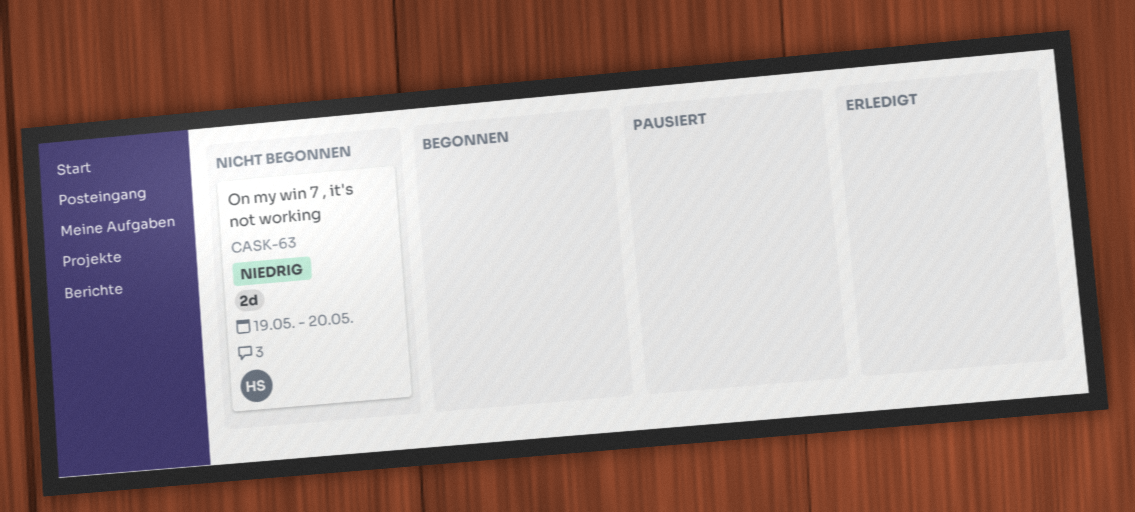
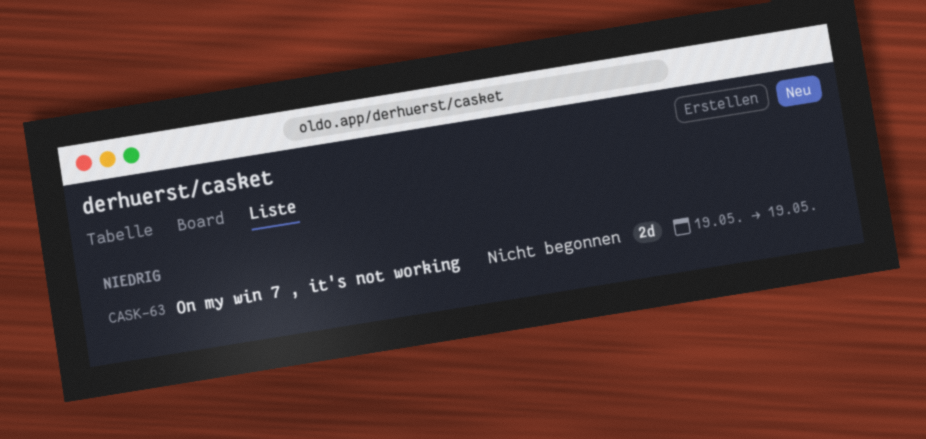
CASK-63, due: May 20 -> May 19

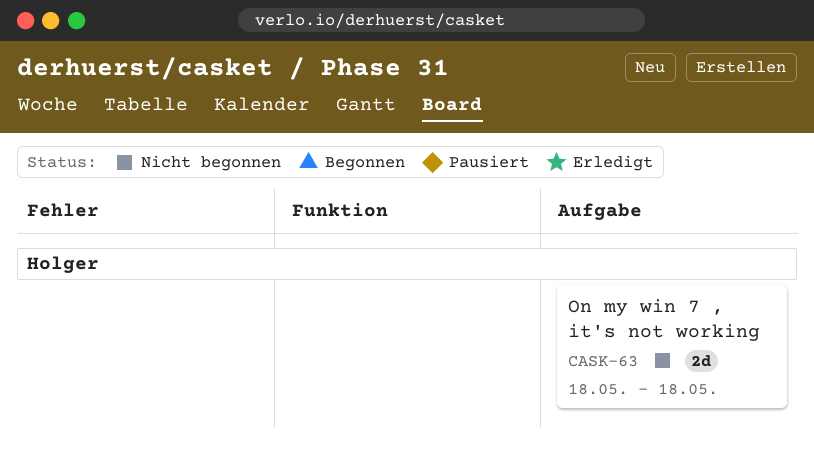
CASK-63, start: May 19 -> May 18
CASK-63, due: May 19 -> May 18

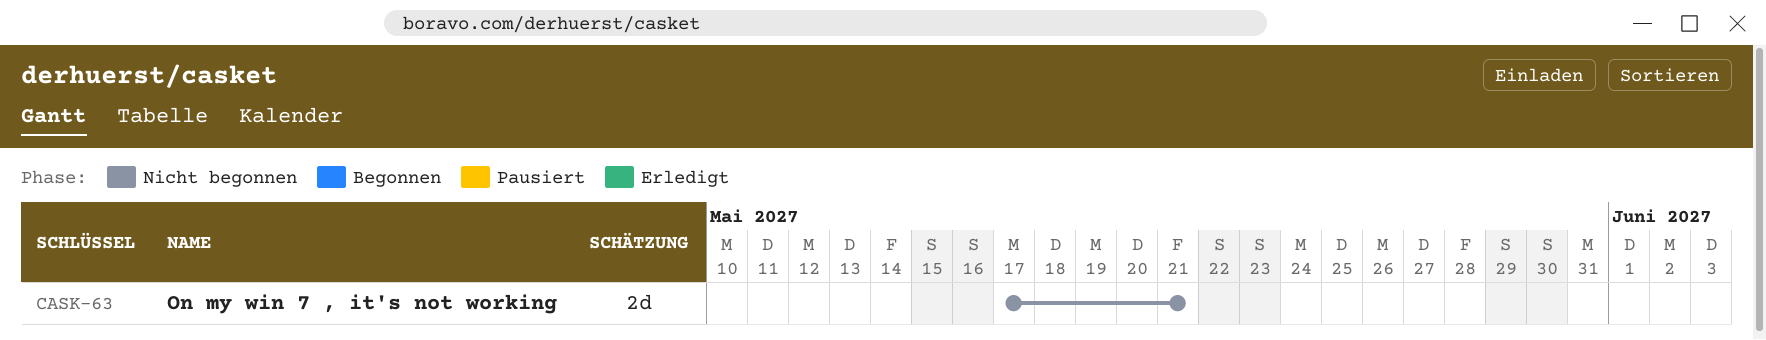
CASK-63, start: May 18 -> May 17
CASK-63, due: May 18 -> May 21

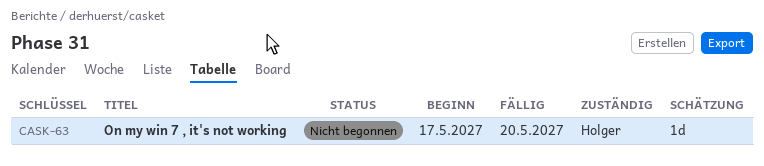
CASK-63, estimate: 2d -> 1d
CASK-63, due: May 21 -> May 20

